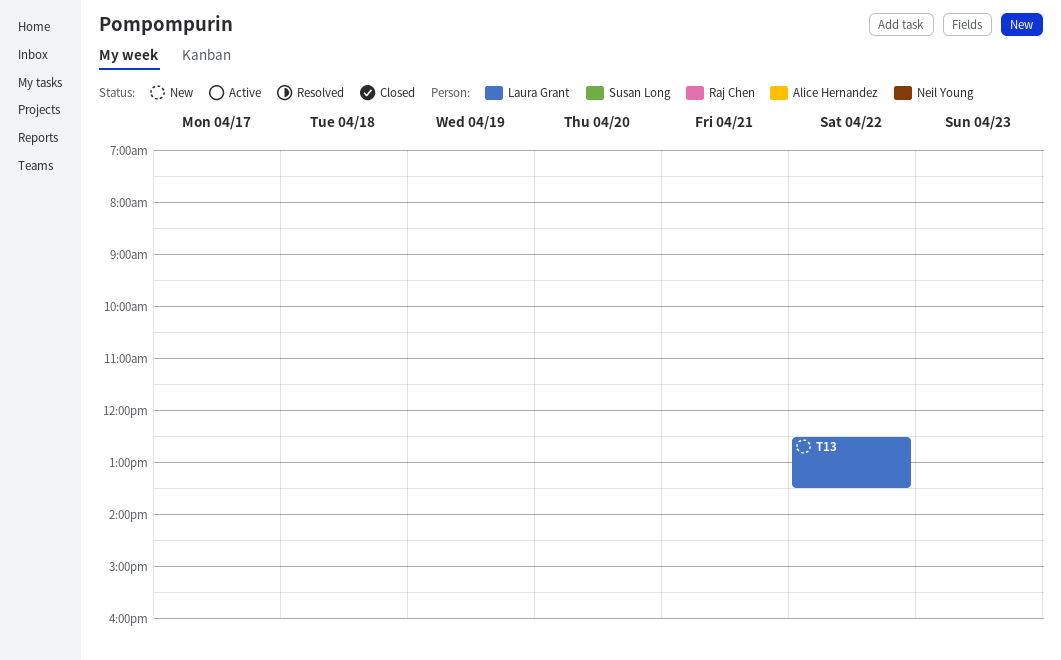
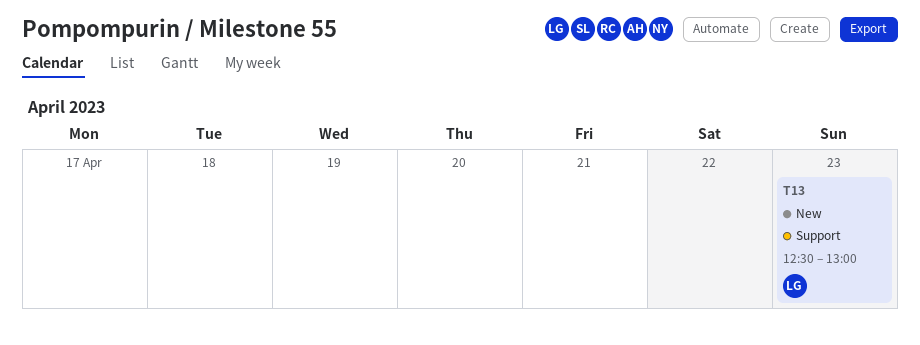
T13, day: Apr 22 -> Apr 23
T13, ends: 13:30 -> 13:00

